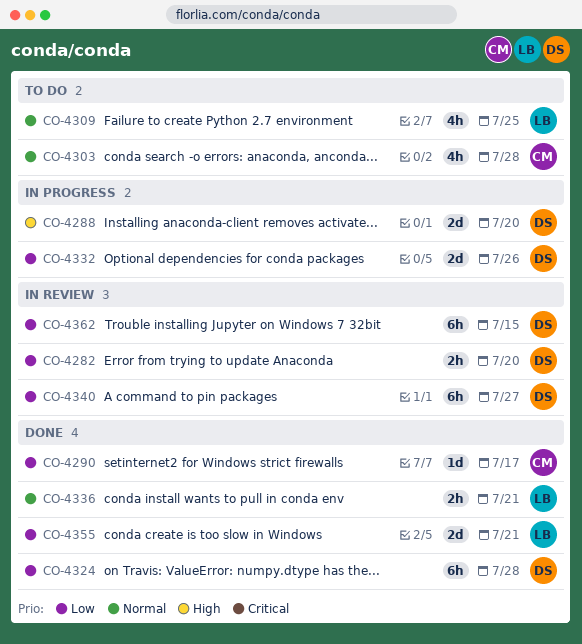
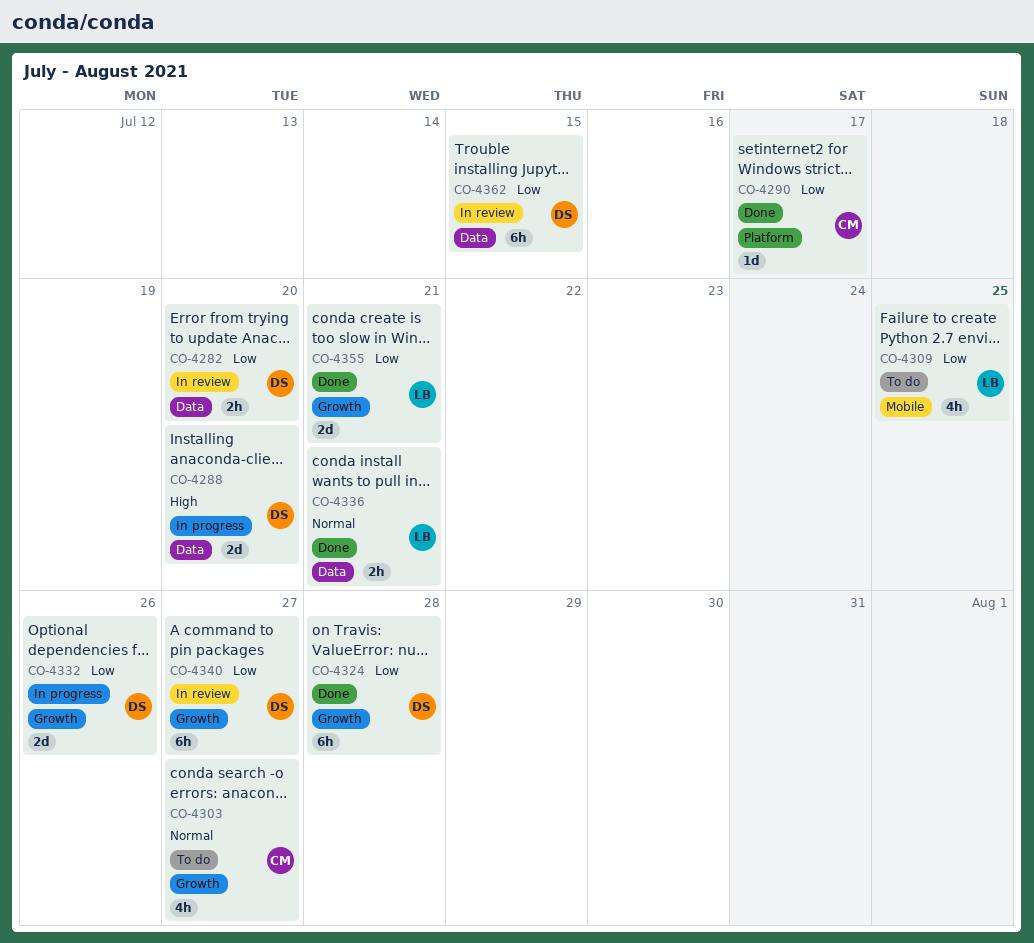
CO-4303, due: Jul 28 -> Jul 27
CO-4309, priority: Normal -> Low

